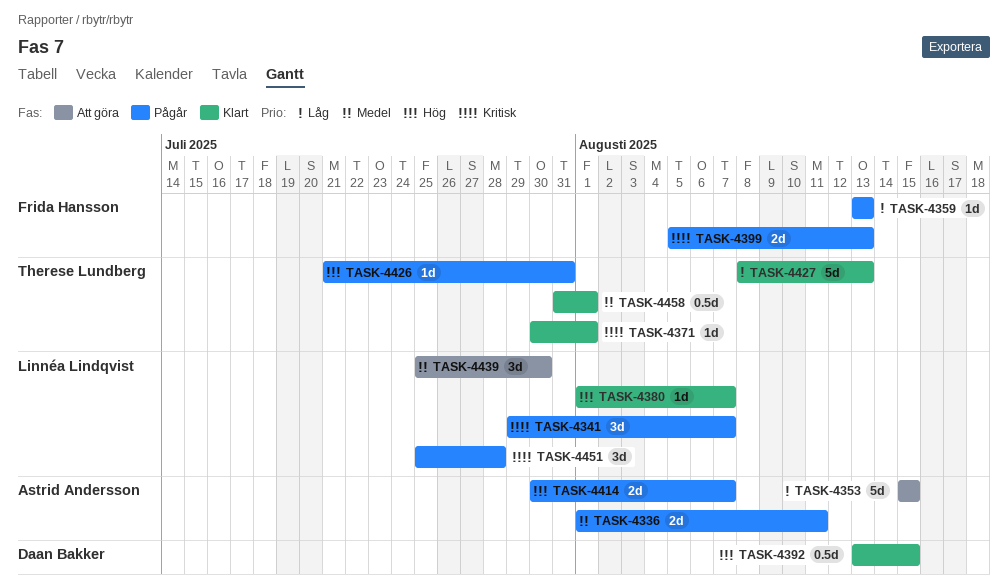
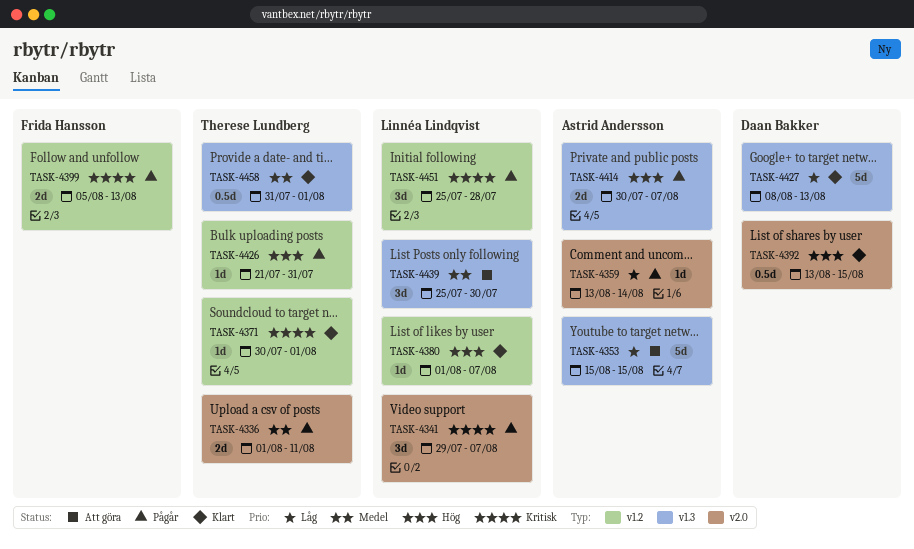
TASK-4336, owner: Astrid Andersson -> Therese Lundberg
TASK-4359, owner: Frida Hansson -> Astrid Andersson
TASK-4359, due: Aug 13 -> Aug 14
TASK-4427, owner: Therese Lundberg -> Daan Bakker

